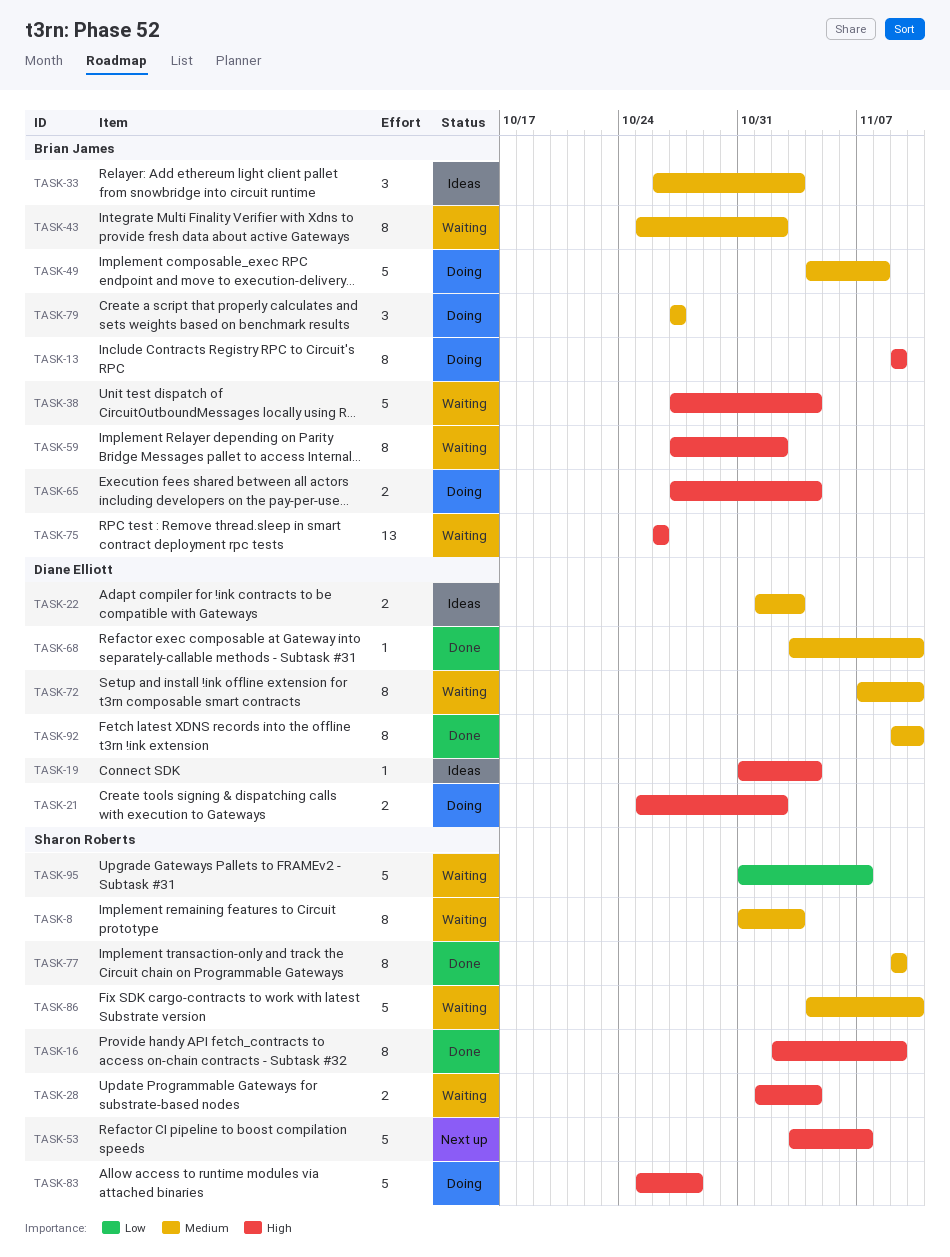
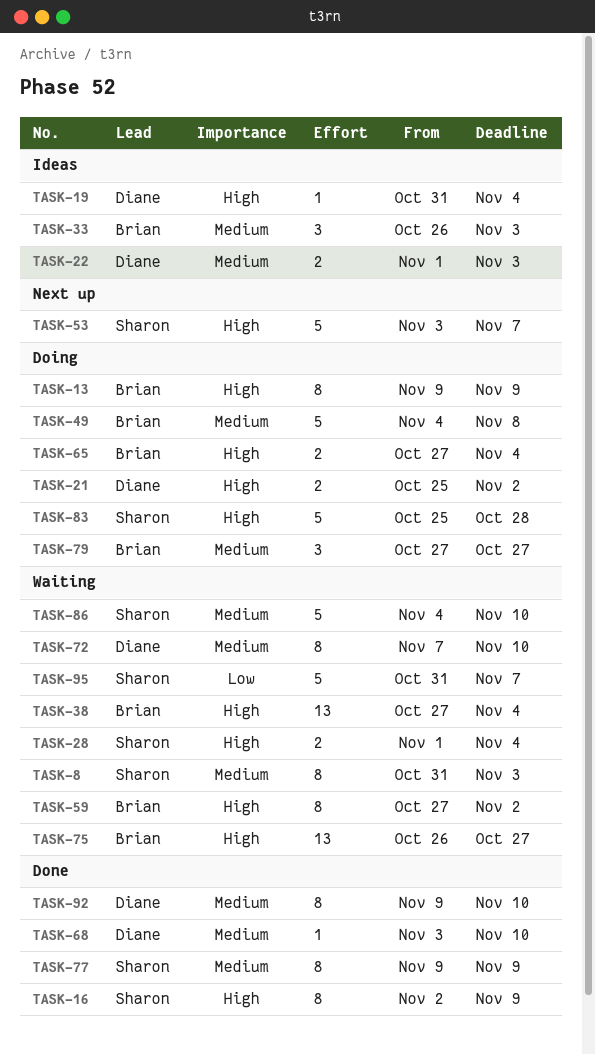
TASK-38, estimate: 5 -> 13
TASK-43: present -> none
TASK-75, due: Oct 26 -> Oct 27

